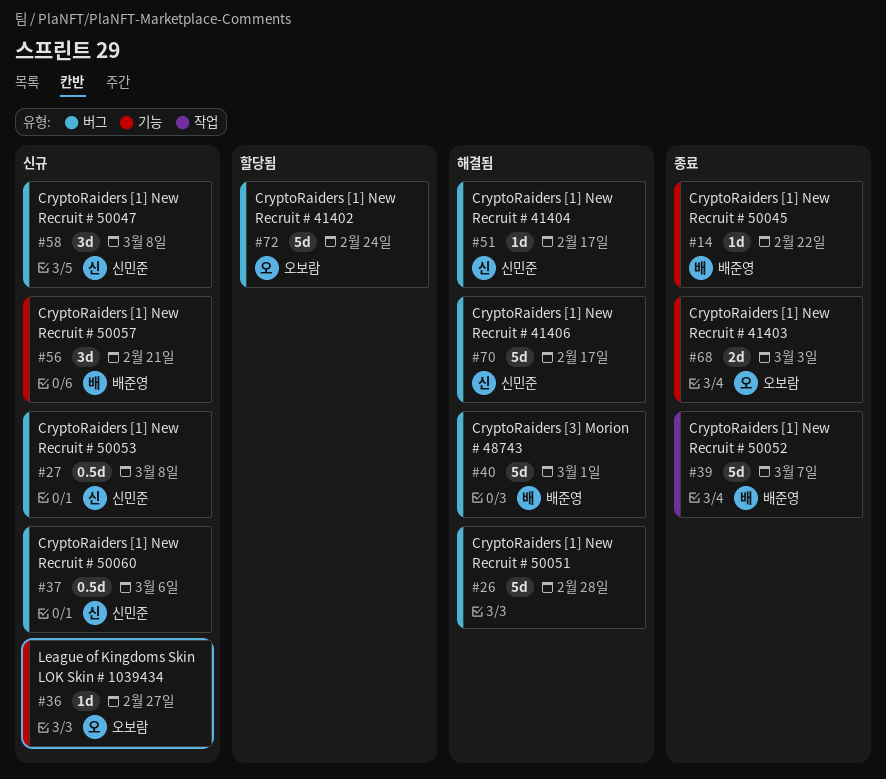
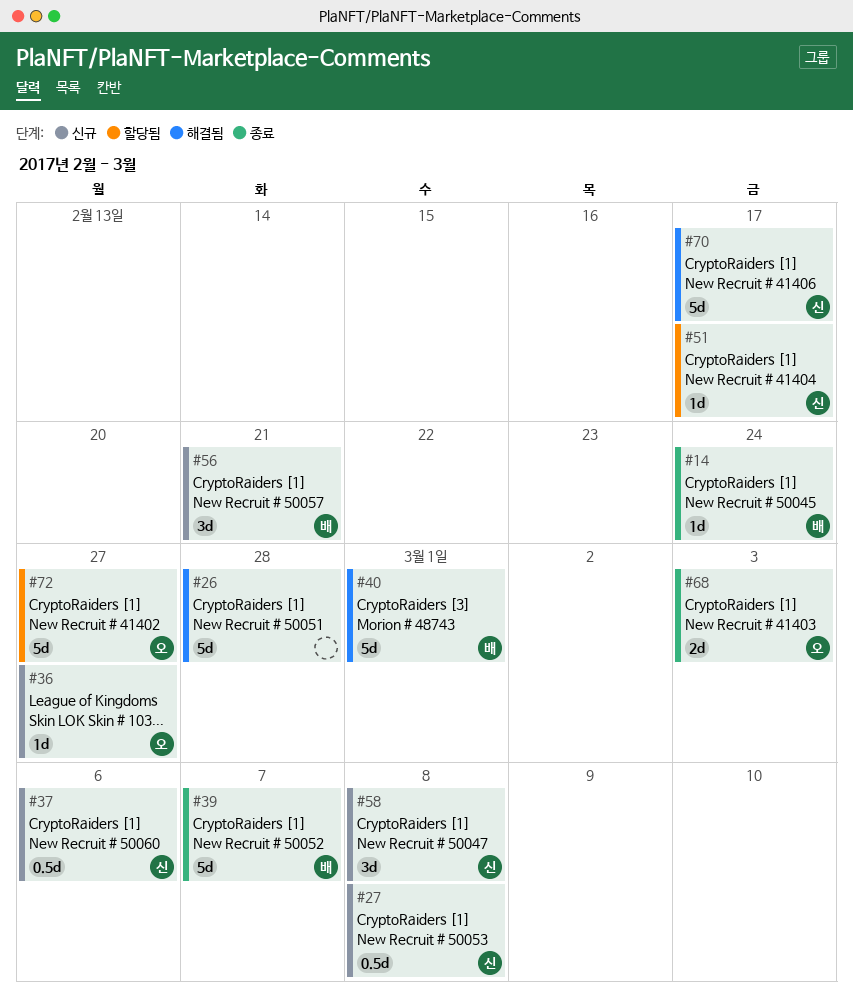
#14, due: Feb 22 -> Feb 24
#51, status: 해결됨 -> 할당됨
#72, due: Feb 24 -> Feb 27

